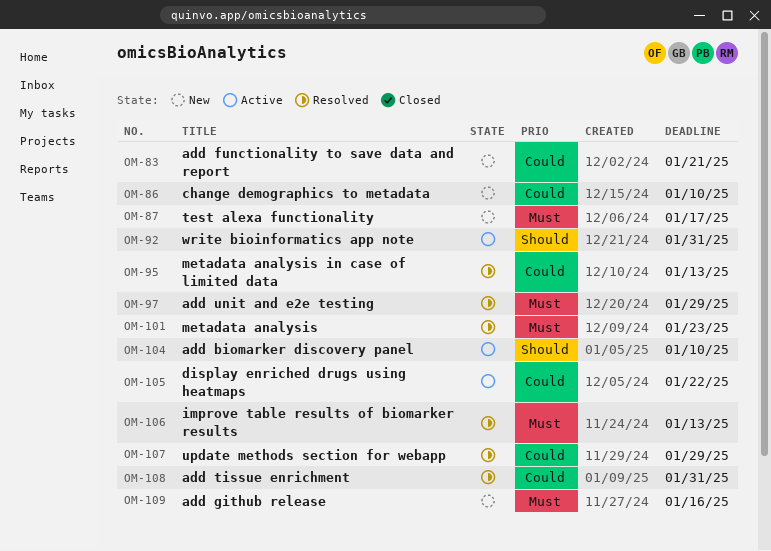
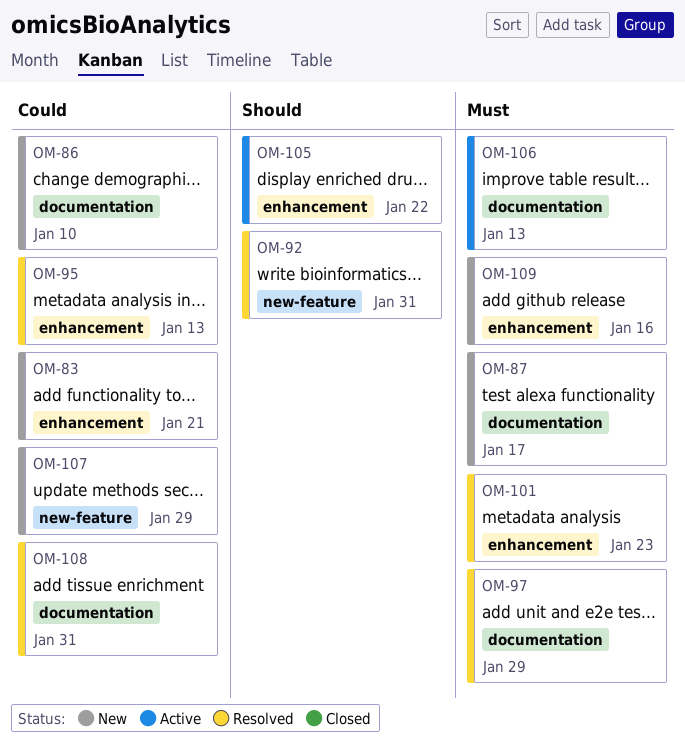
OM-92, status: Active -> Resolved
OM-104: present -> none
OM-105, priority: Could -> Should
OM-106, status: Resolved -> Active
OM-107, status: Resolved -> New

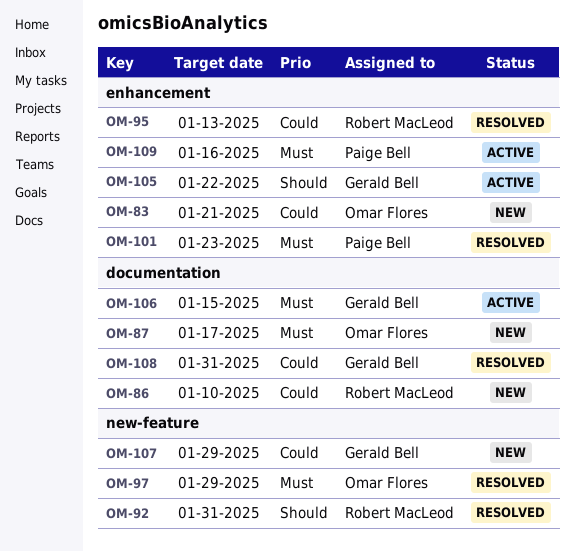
OM-97, label: documentation -> new-feature
OM-106, due: Jan 13 -> Jan 15
OM-109, status: New -> Active

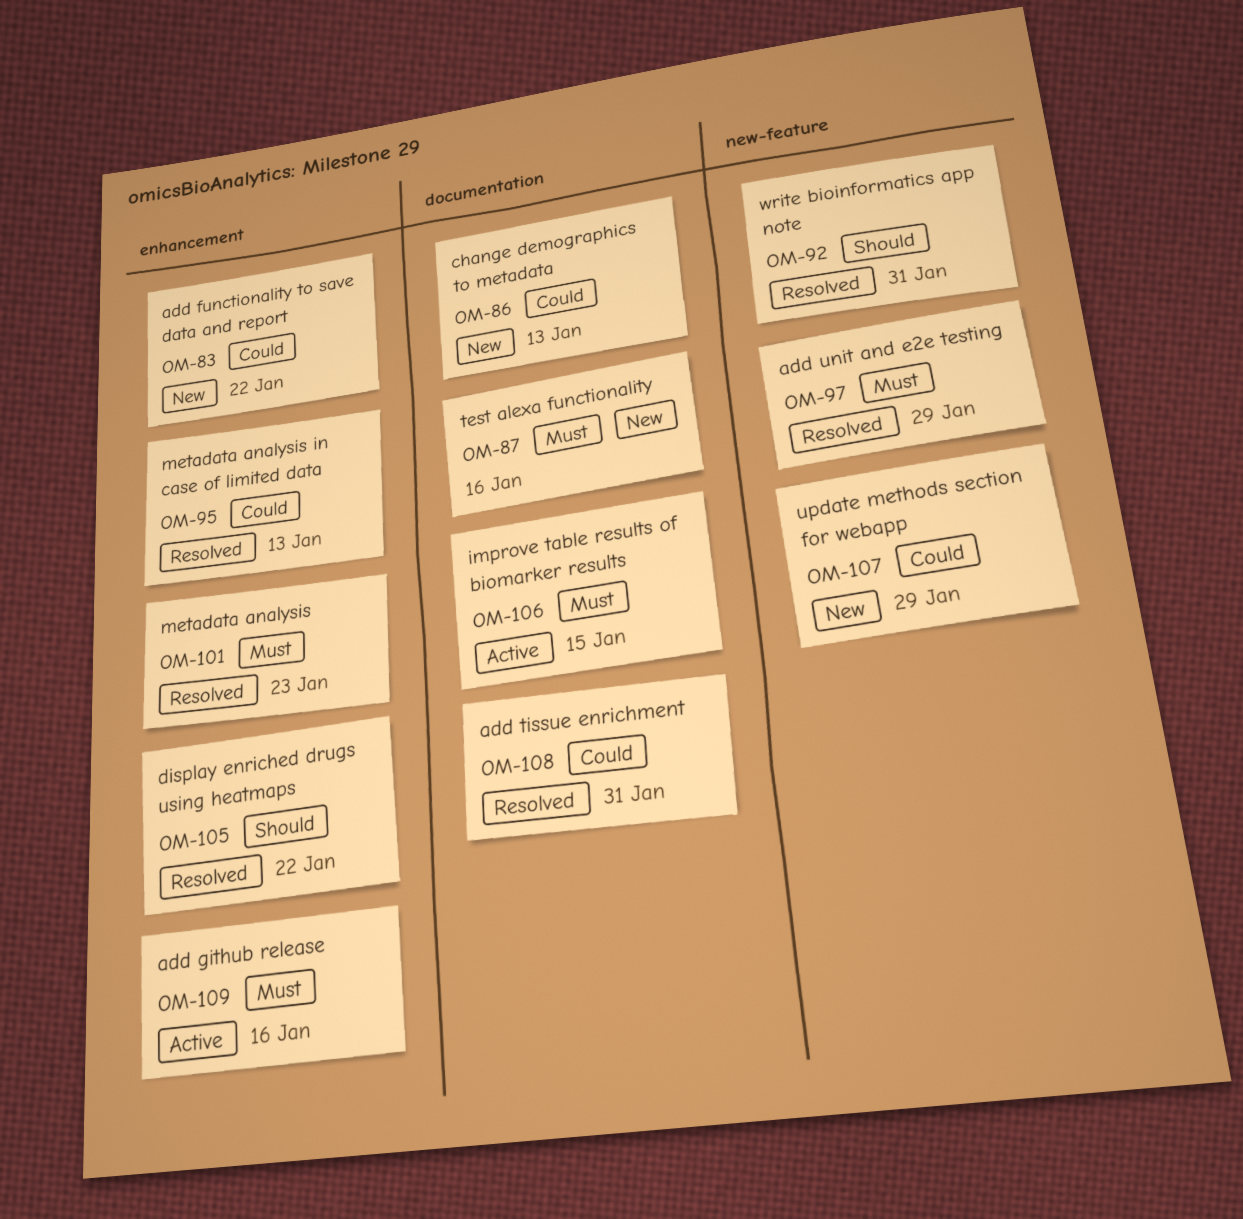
OM-83, due: Jan 21 -> Jan 22
OM-86, due: Jan 10 -> Jan 13
OM-87, due: Jan 17 -> Jan 16
OM-105, status: Active -> Resolved

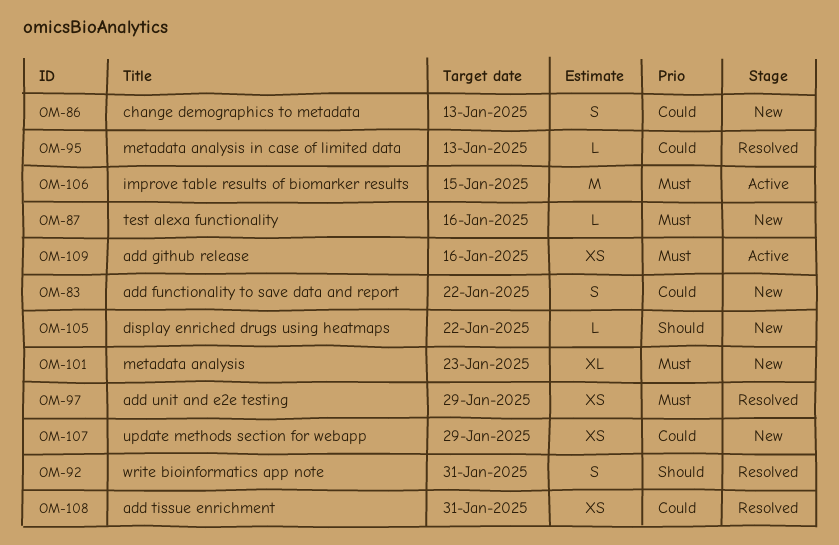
OM-101, status: Resolved -> New
OM-105, status: Resolved -> New

